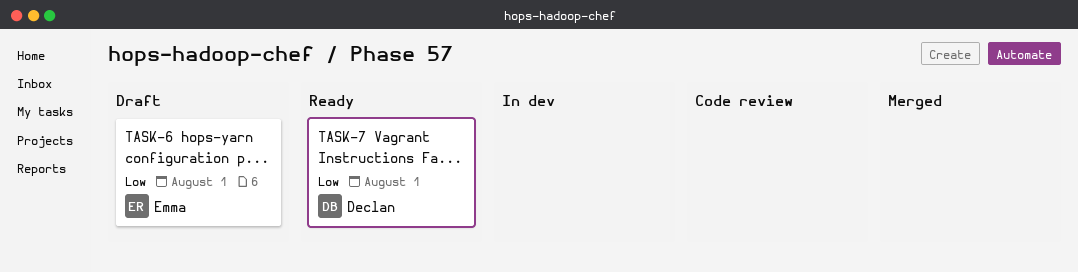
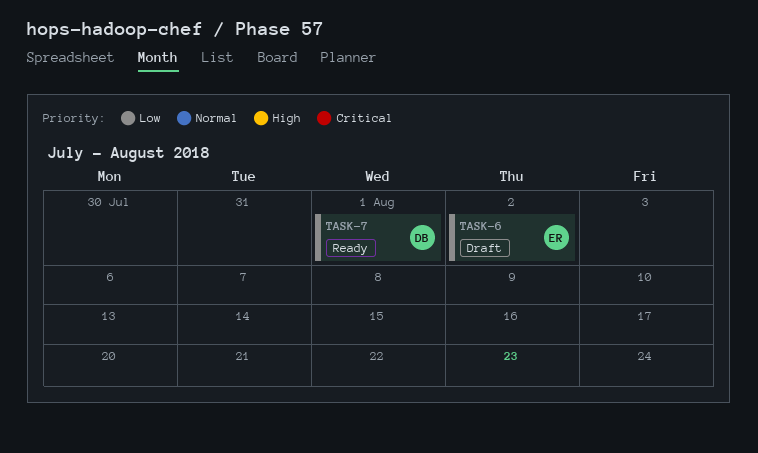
TASK-6, due: Aug 1 -> Aug 2

